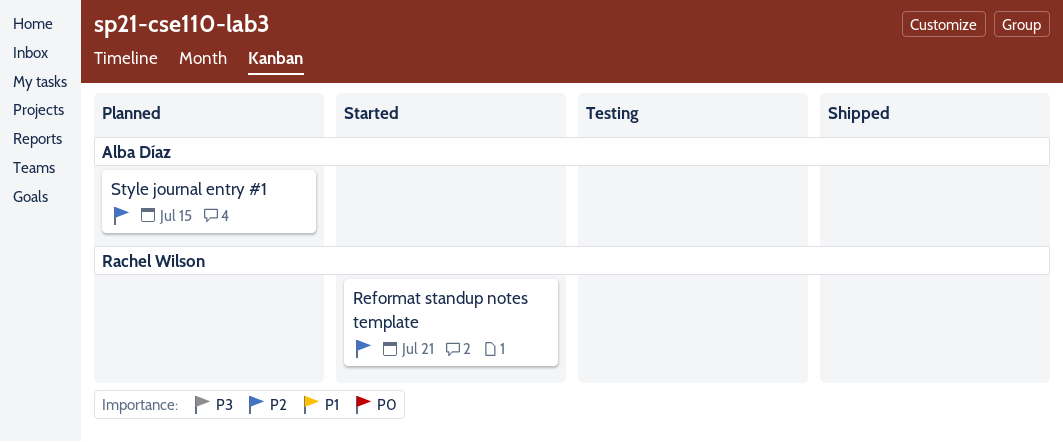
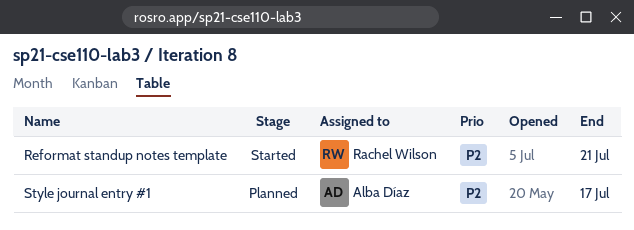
Style journal entry #1, due: Jul 15 -> Jul 17

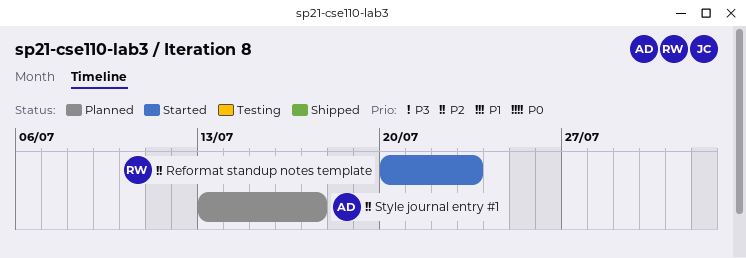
Reformat standup notes template, due: Jul 21 -> Jul 23

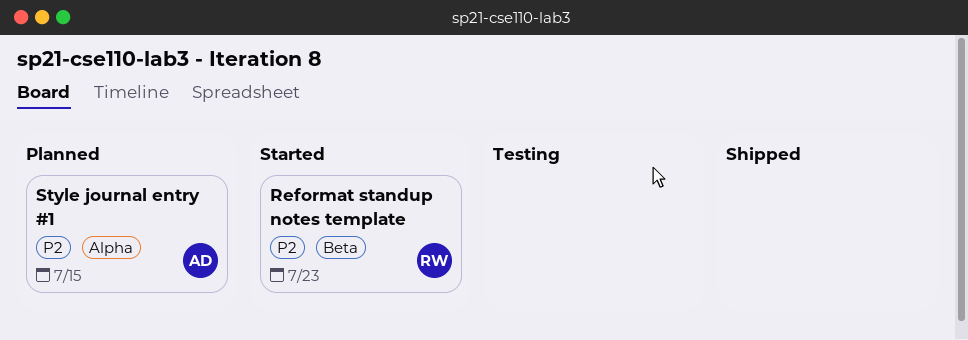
Style journal entry #1, due: Jul 17 -> Jul 15

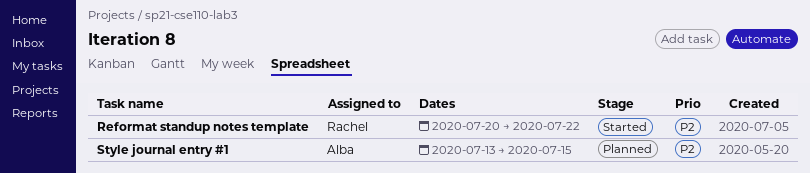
Reformat standup notes template, due: Jul 23 -> Jul 22

